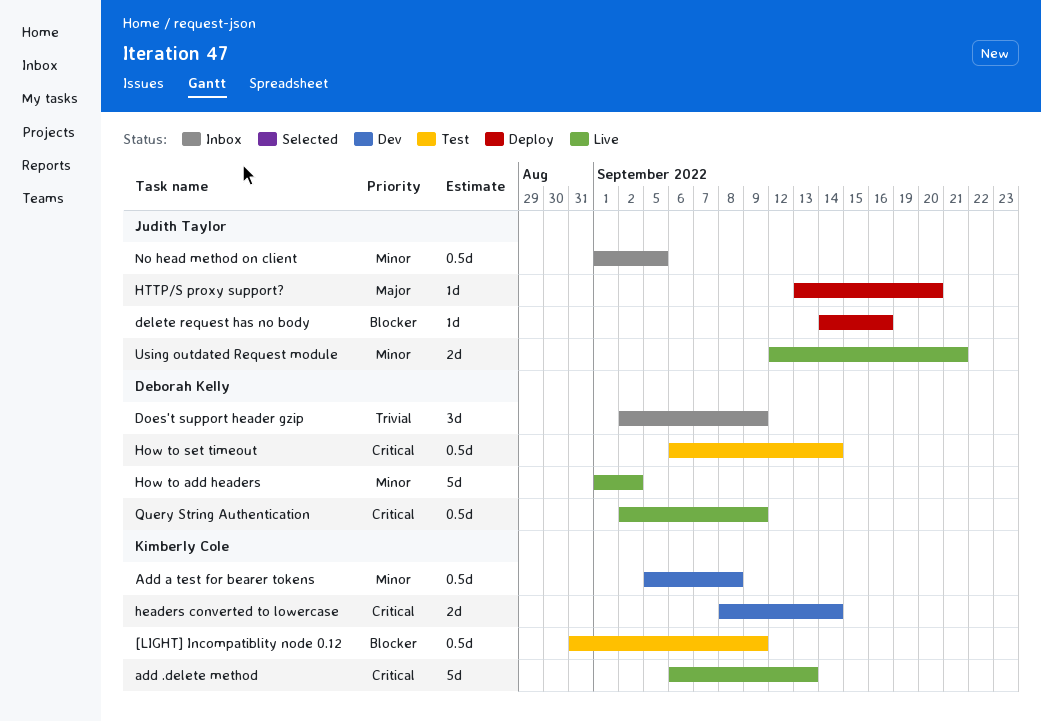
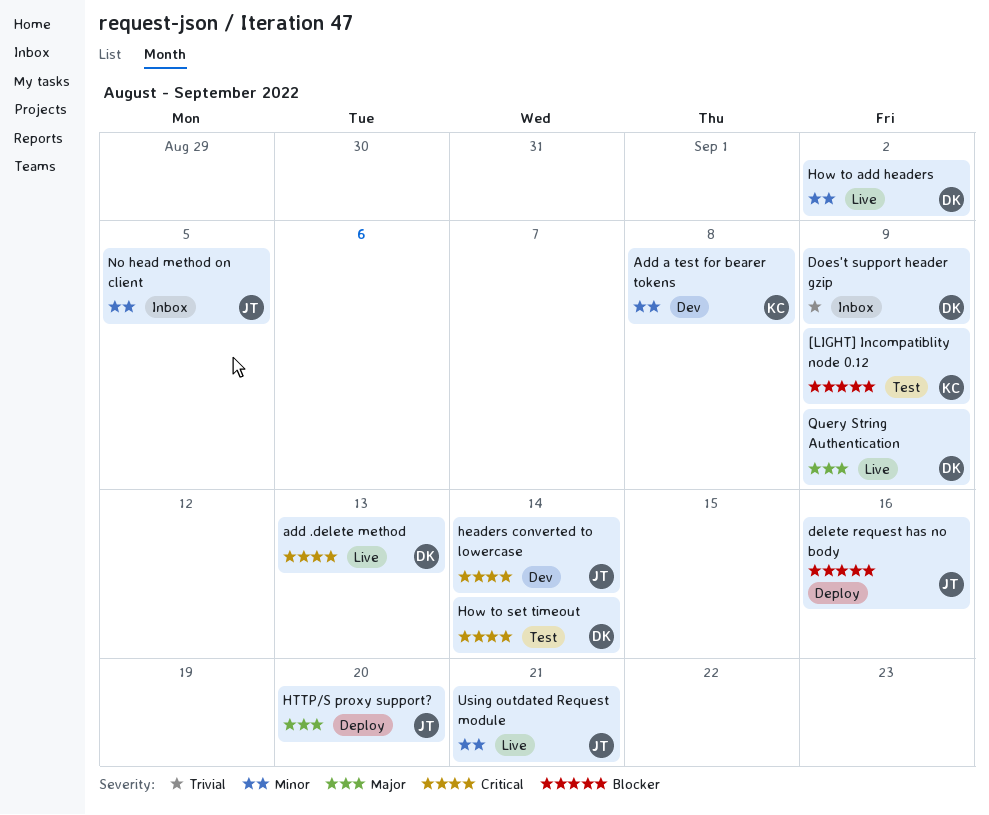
add .delete method, owner: Kimberly Cole -> Deborah Kelly
headers converted to lowercase, owner: Kimberly Cole -> Judith Taylor
Query String Authentication, priority: Critical -> Major

